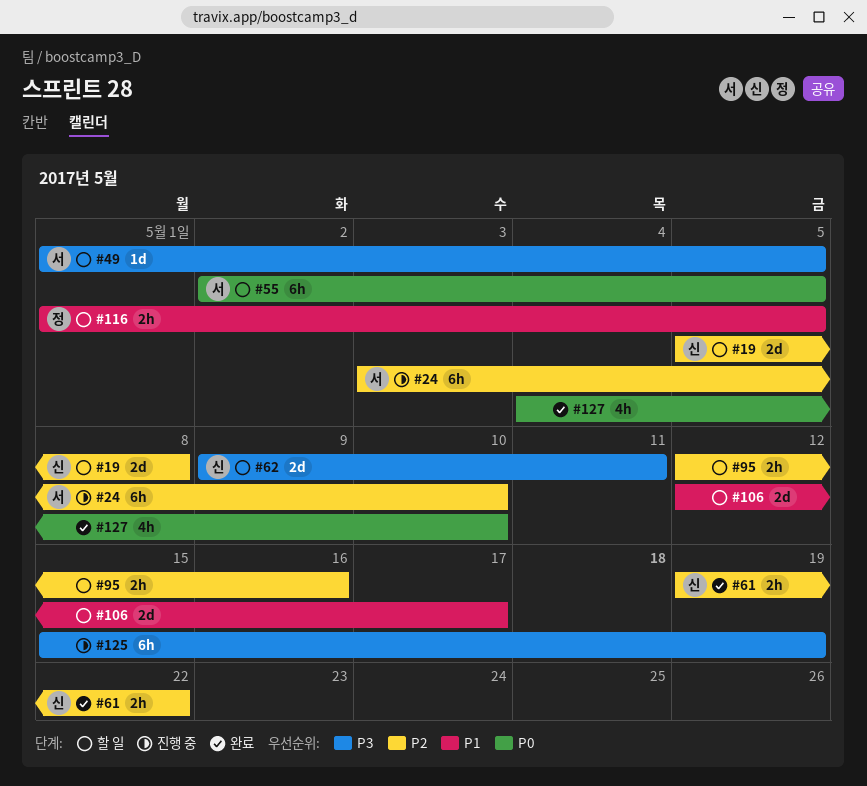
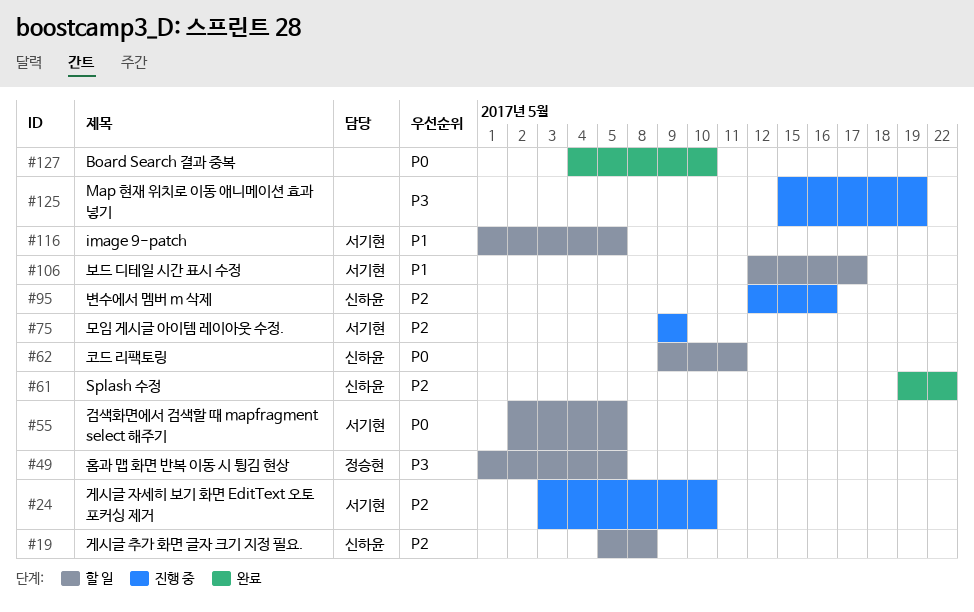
#49, owner: 서기현 -> 정승현
#62, priority: P3 -> P0
#75: none -> present
#95, status: 할 일 -> 진행 중
#95, owner: none -> 신하윤
#106, owner: none -> 서기현
#116, owner: 정승현 -> 서기현

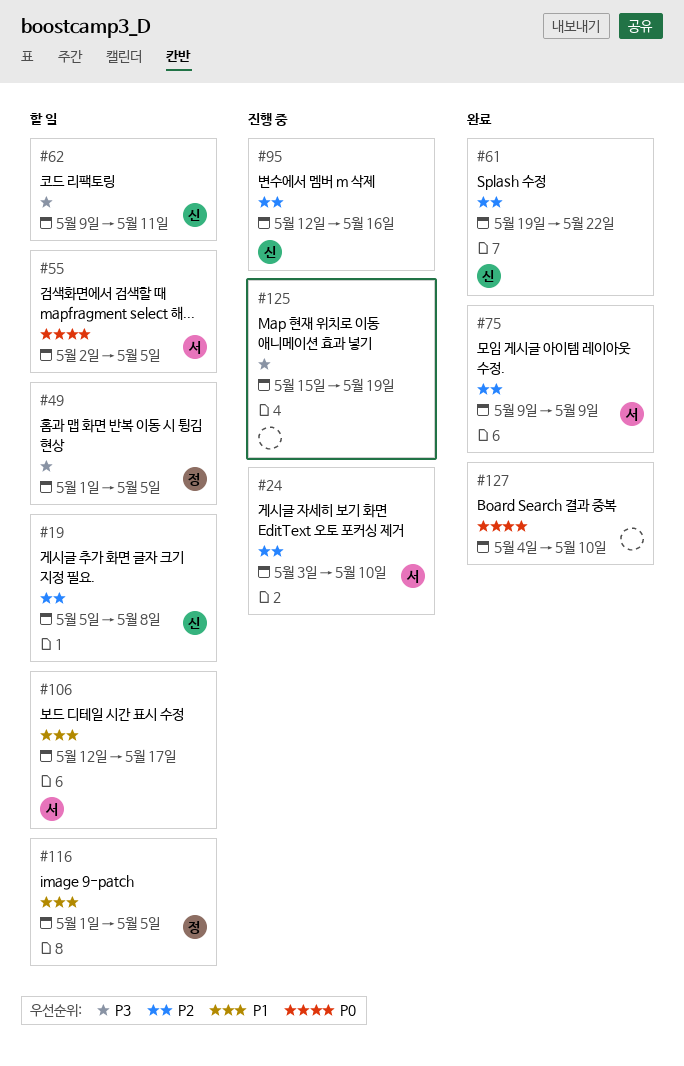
#62, priority: P0 -> P3
#75, status: 진행 중 -> 완료
#116, owner: 서기현 -> 정승현

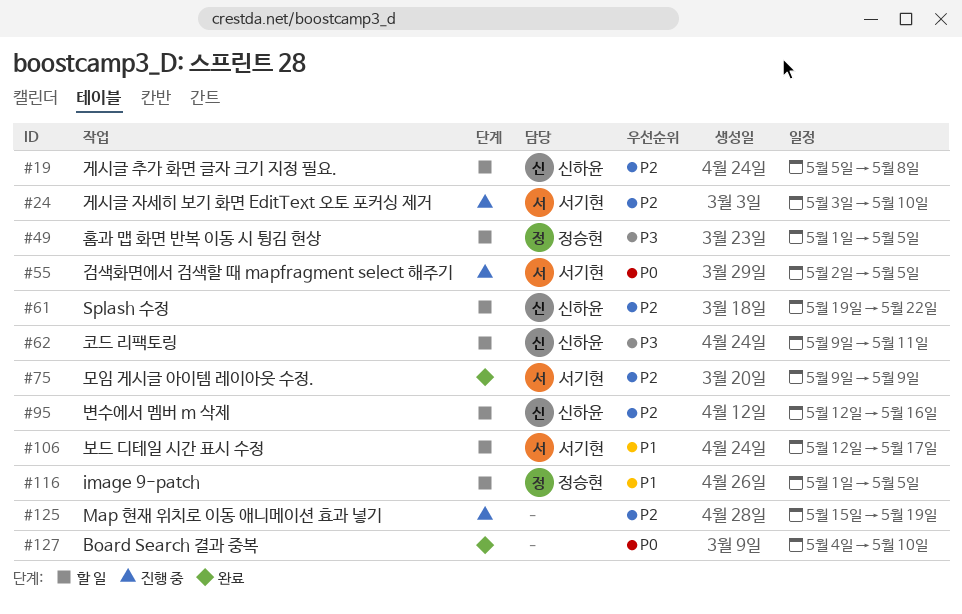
#55, status: 할 일 -> 진행 중
#61, status: 완료 -> 할 일
#95, status: 진행 중 -> 할 일
#125, priority: P3 -> P2

